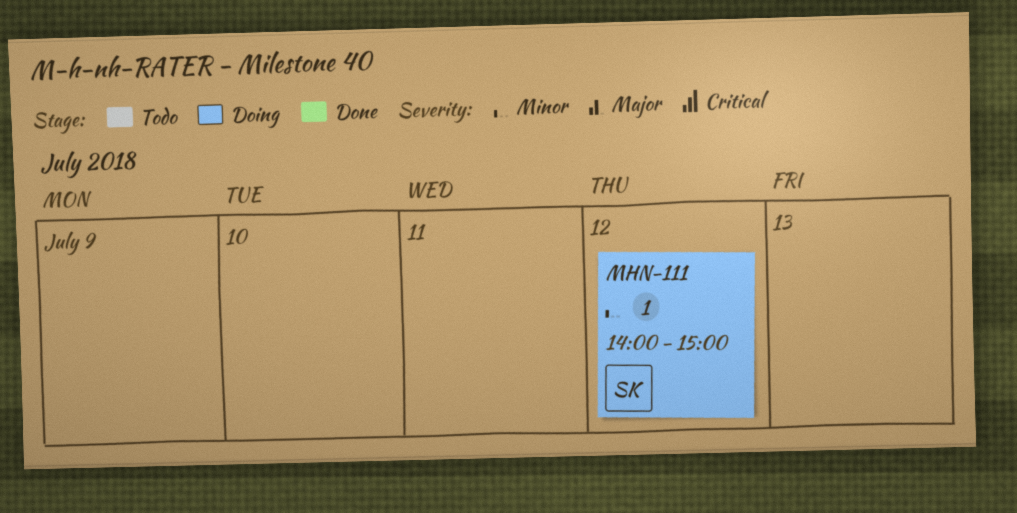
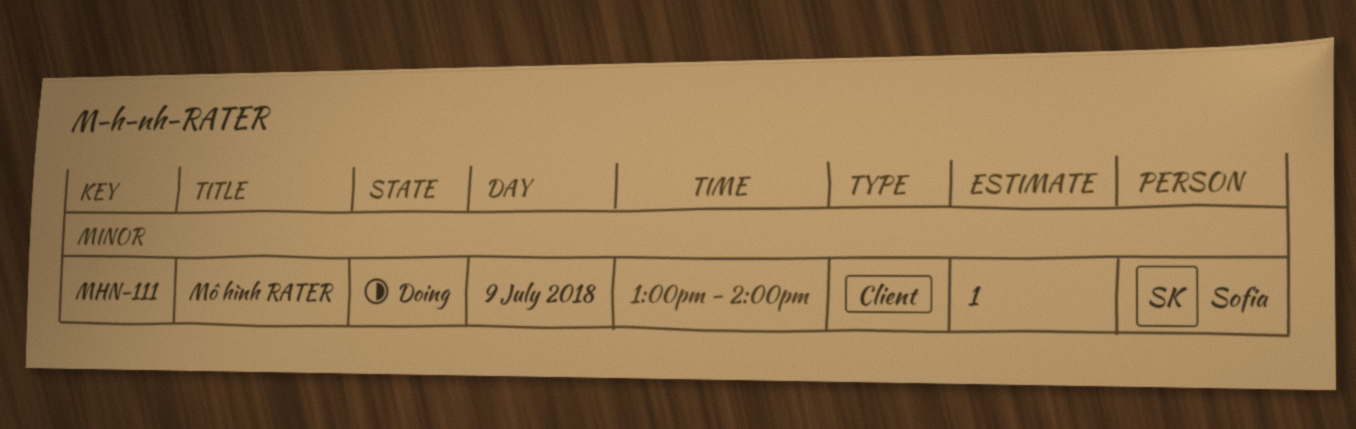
MHN-111, day: Jul 12 -> Jul 9
MHN-111, begins: 14:00 -> 13:00
MHN-111, ends: 15:00 -> 14:00

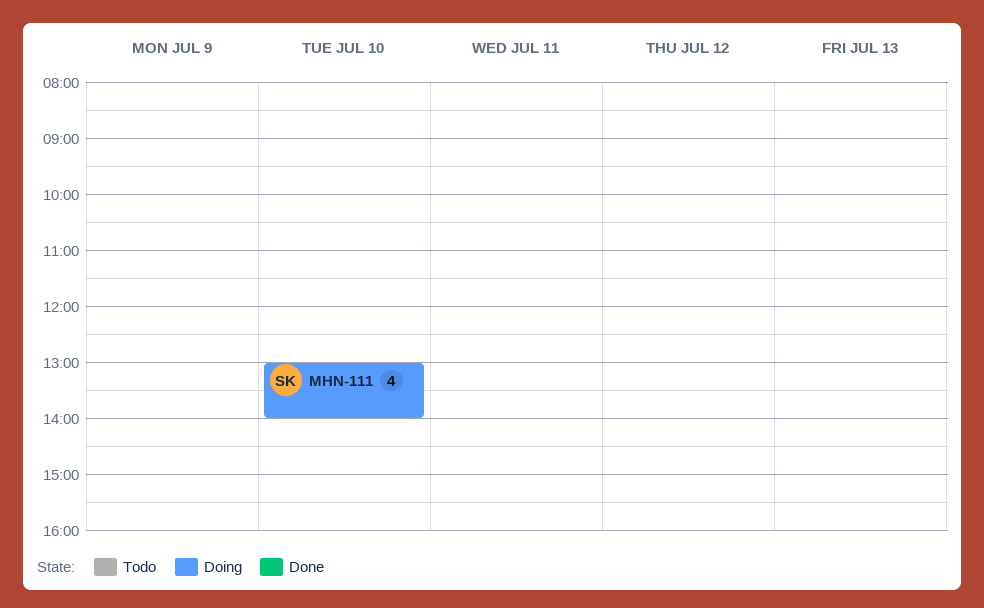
MHN-111, estimate: 1 -> 4
MHN-111, day: Jul 9 -> Jul 10

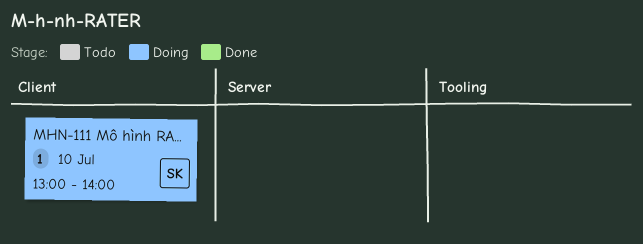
MHN-111, estimate: 4 -> 1

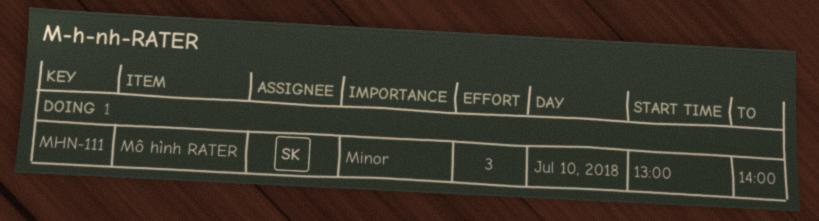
MHN-111, estimate: 1 -> 3

